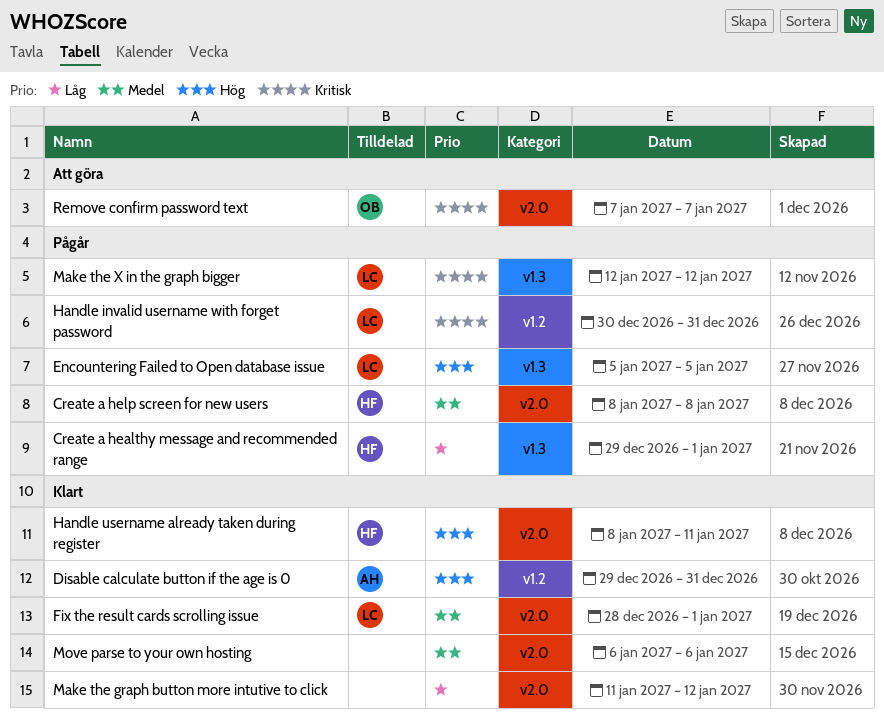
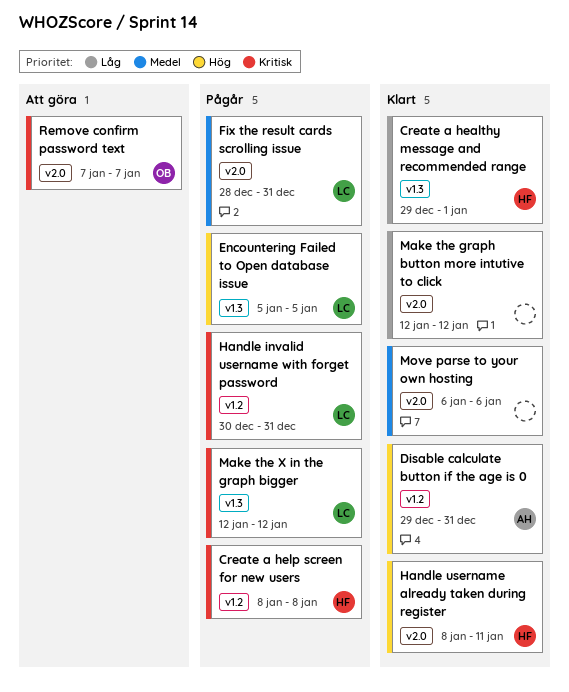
Create a healthy message and recommended range, status: Pågår -> Klart
Create a help screen for new users, priority: Medel -> Kritisk
Create a help screen for new users, label: v2.0 -> v1.2
Fix the result cards scrolling issue, status: Klart -> Pågår
Fix the result cards scrolling issue, due: Jan 1 -> Dec 31
Make the graph button more intutive to click, start: Jan 11 -> Jan 12

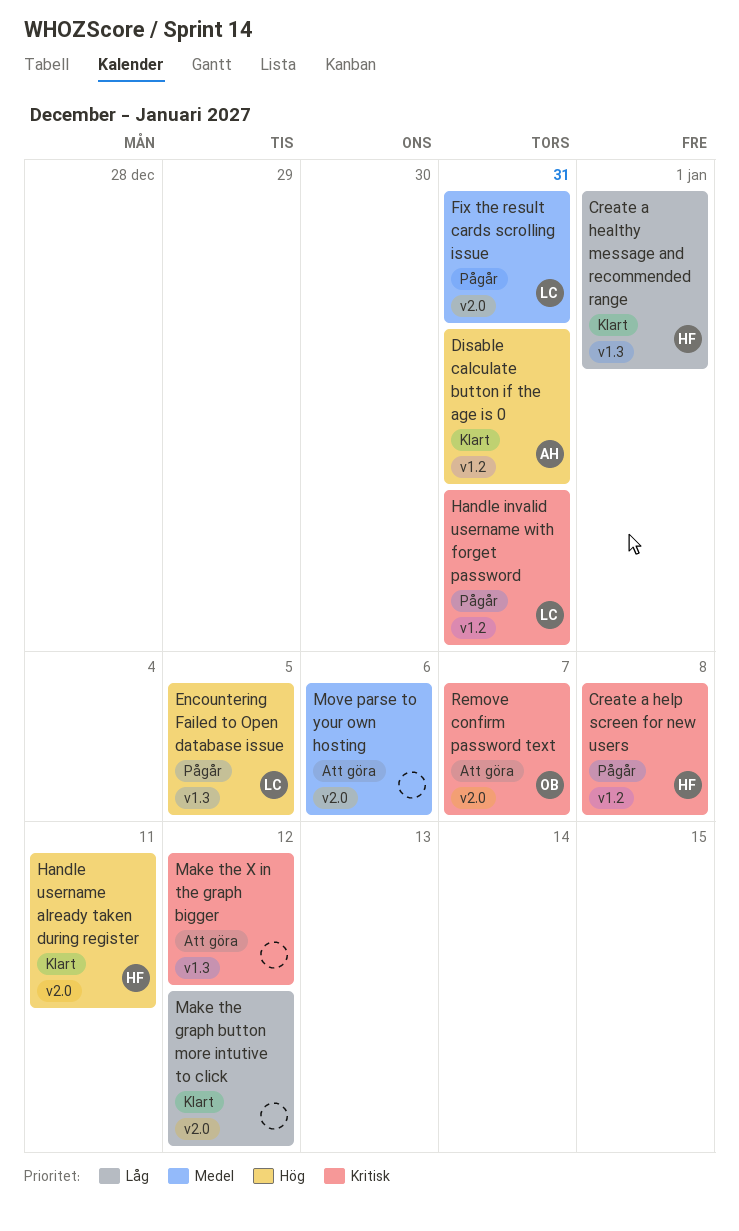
Make the X in the graph bigger, status: Pågår -> Att göra
Make the X in the graph bigger, owner: LC -> none
Move parse to your own hosting, status: Klart -> Att göra

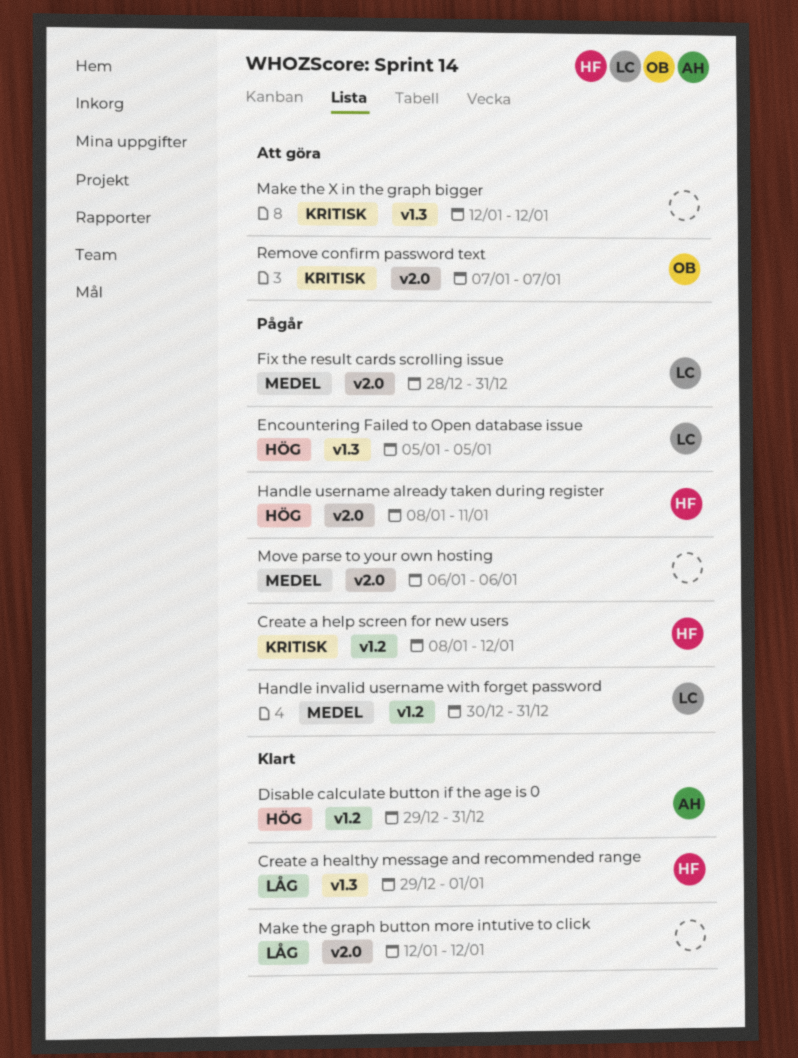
Create a help screen for new users, due: Jan 8 -> Jan 12
Handle invalid username with forget password, priority: Kritisk -> Medel
Handle username already taken during register, status: Klart -> Pågår
Move parse to your own hosting, status: Att göra -> Pågår

